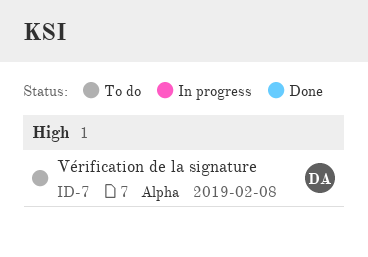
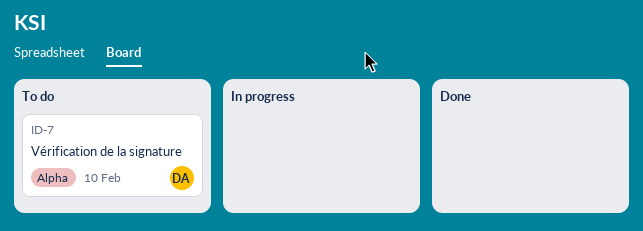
ID-7, due: Feb 8 -> Feb 10

